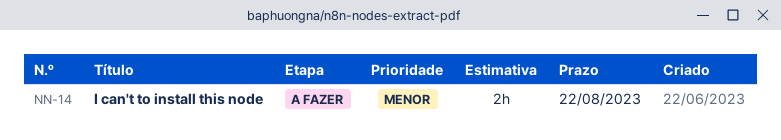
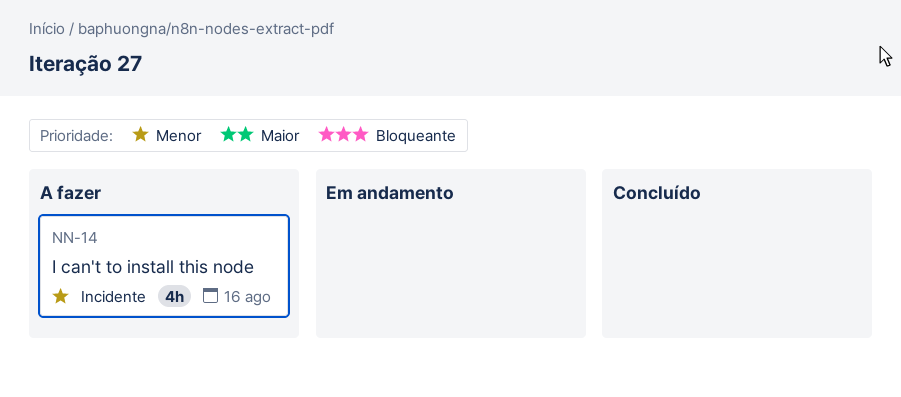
NN-14, estimate: 2h -> 4h
NN-14, due: Aug 22 -> Aug 16

